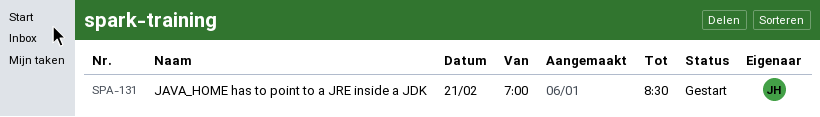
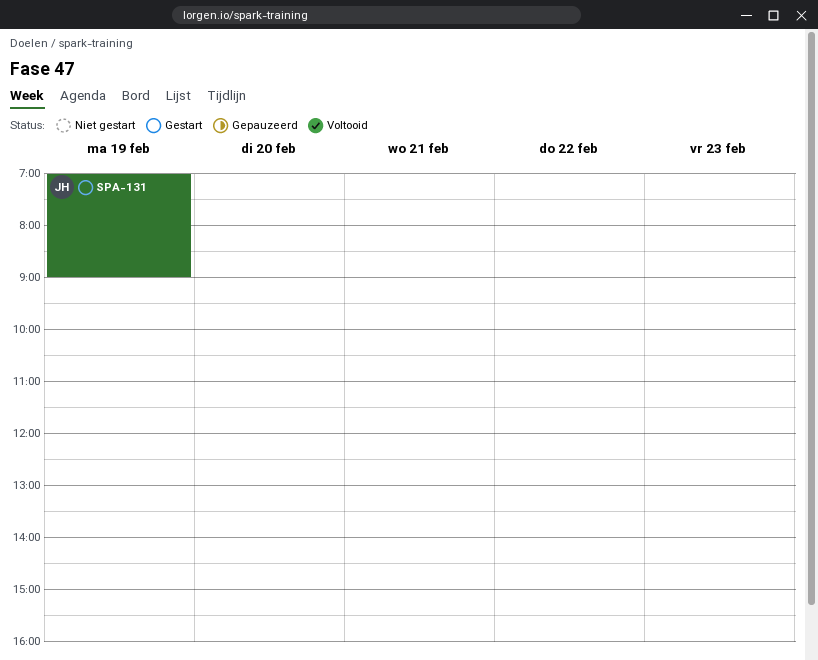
SPA-131, day: Feb 21 -> Feb 19
SPA-131, ends: 08:30 -> 09:00

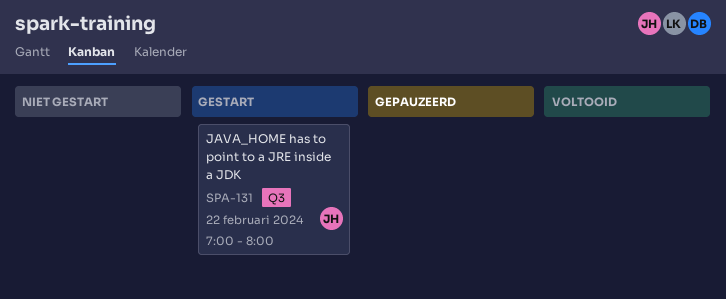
SPA-131, day: Feb 19 -> Feb 22
SPA-131, ends: 09:00 -> 08:00

